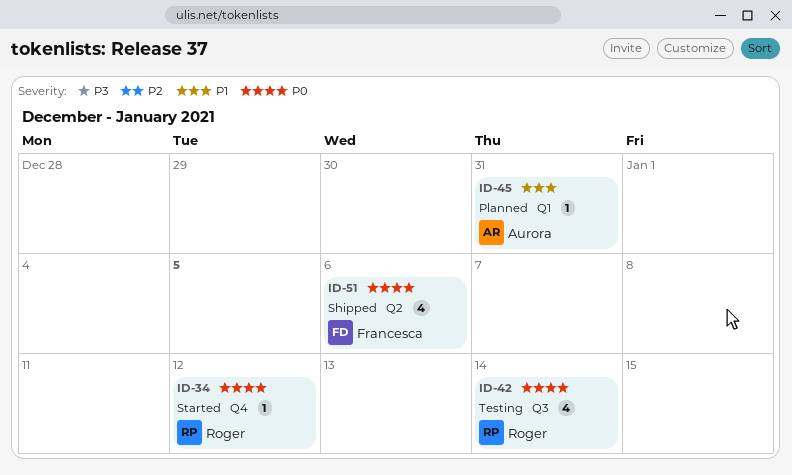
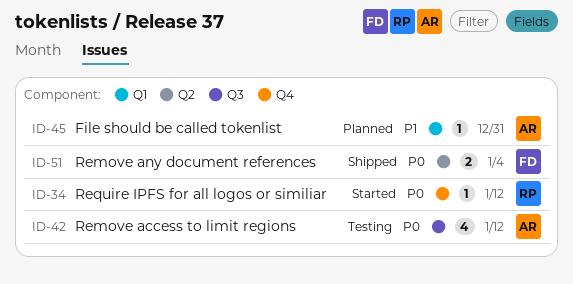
ID-42, owner: Roger -> Aurora
ID-42, due: Jan 14 -> Jan 12
ID-51, estimate: 4 -> 2
ID-51, due: Jan 6 -> Jan 4

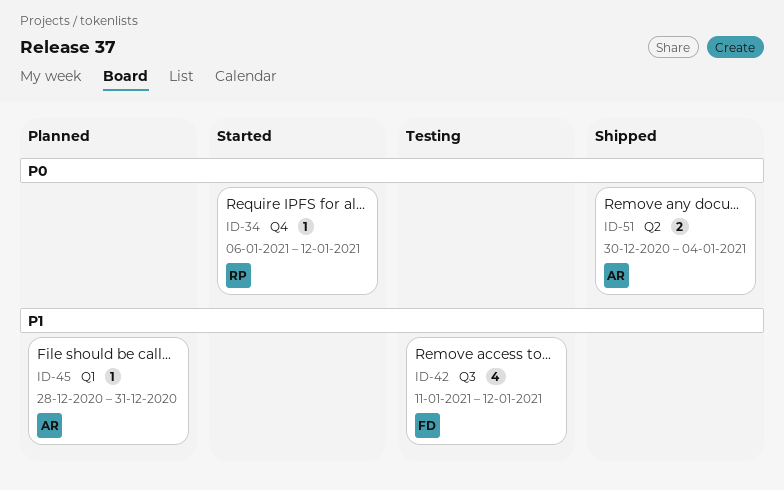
ID-42, owner: AR -> FD
ID-42, priority: P0 -> P1
ID-51, owner: FD -> AR

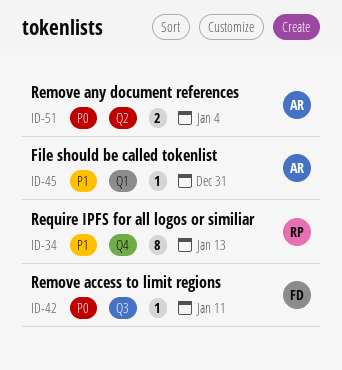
ID-34, priority: P0 -> P1
ID-34, estimate: 1 -> 8
ID-34, due: Jan 12 -> Jan 13
ID-42, priority: P1 -> P0
ID-42, estimate: 4 -> 1
ID-42, due: Jan 12 -> Jan 11

